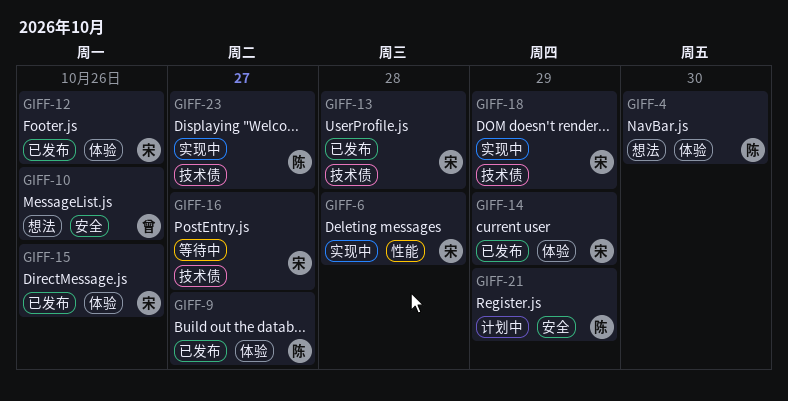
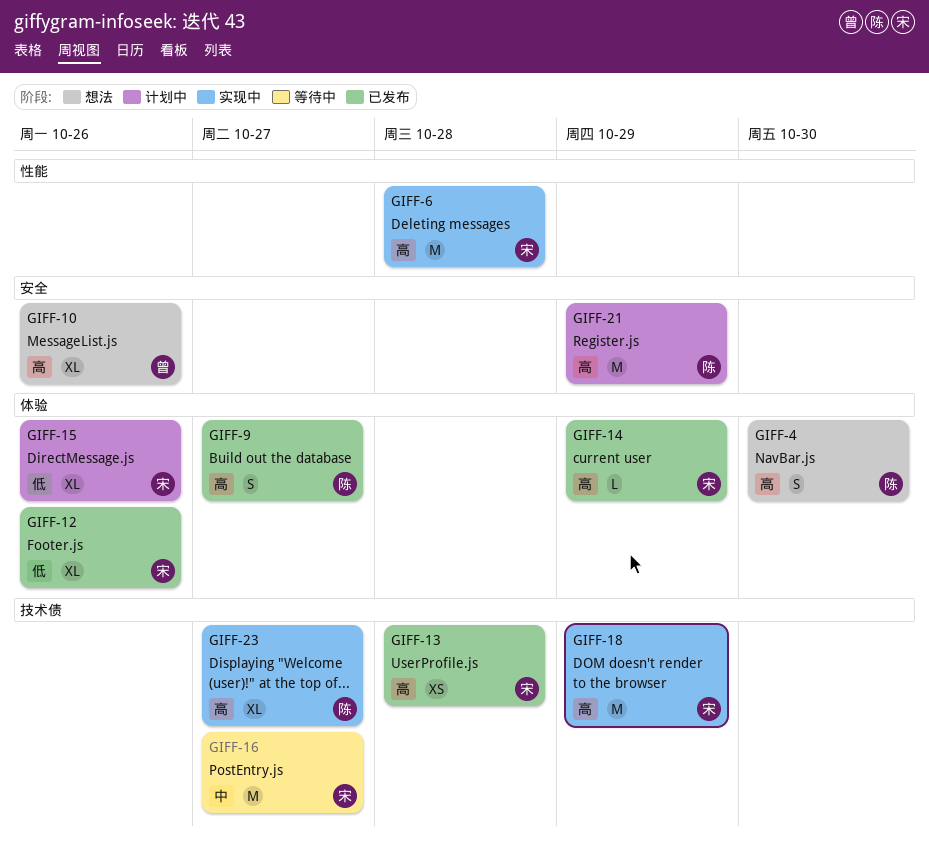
GIFF-15, status: 已发布 -> 计划中

